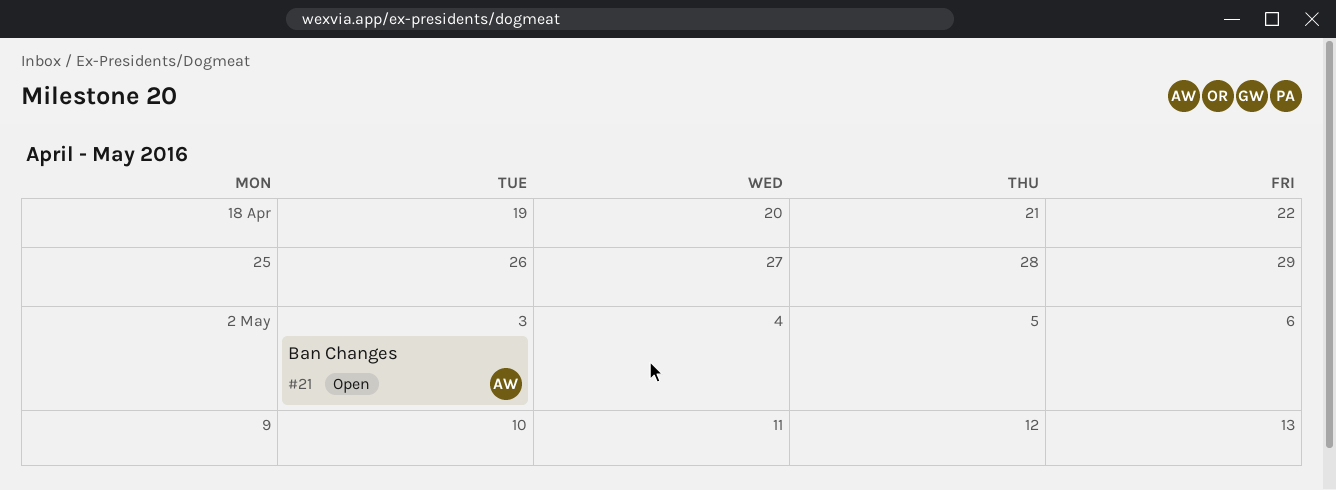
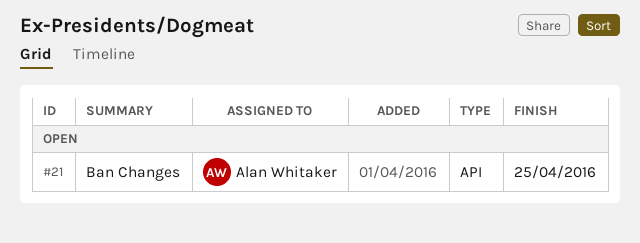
#21, due: May 3 -> Apr 25

